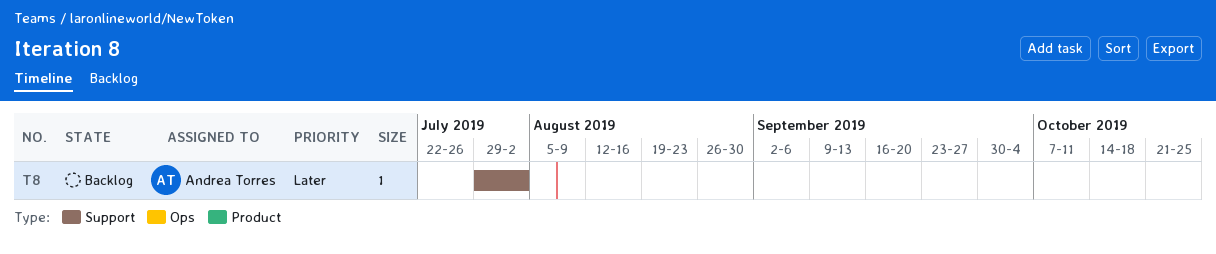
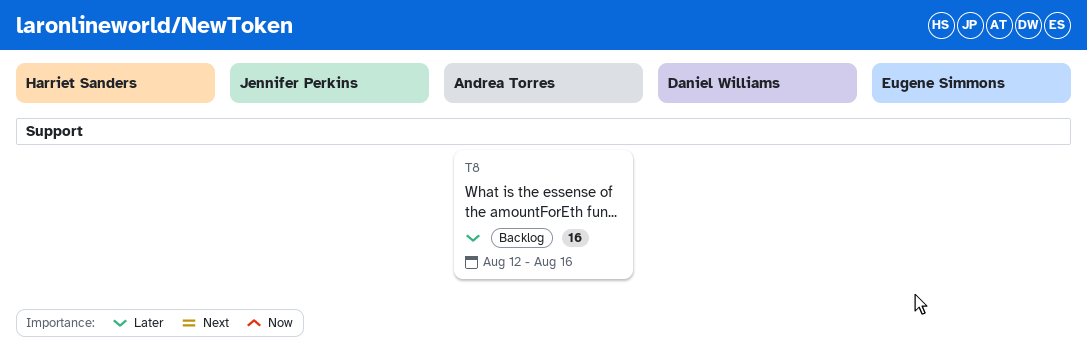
T8, estimate: 1 -> 16
T8, start: Jul 29 -> Aug 12
T8, due: Aug 2 -> Aug 16

